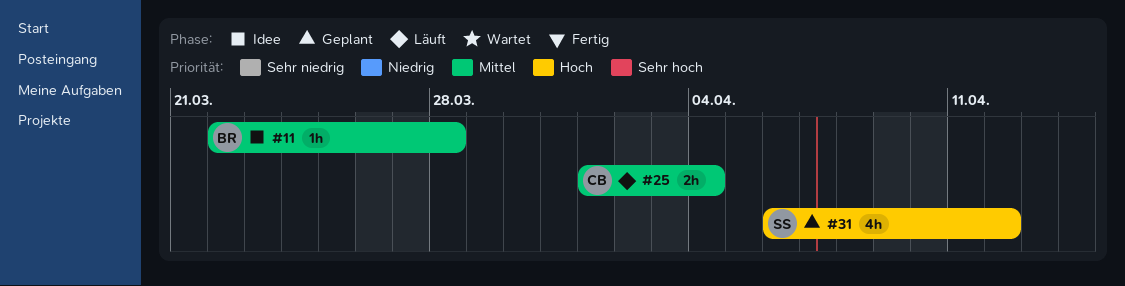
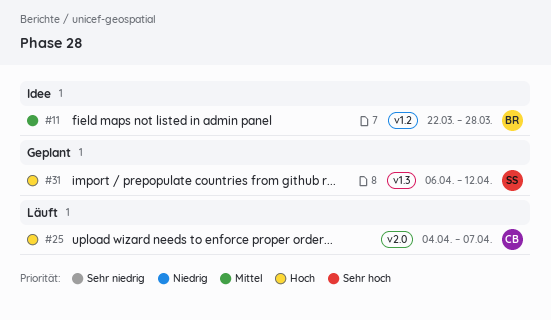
#25, priority: Mittel -> Hoch
#25, start: Apr 1 -> Apr 4
#25, due: Apr 4 -> Apr 7

